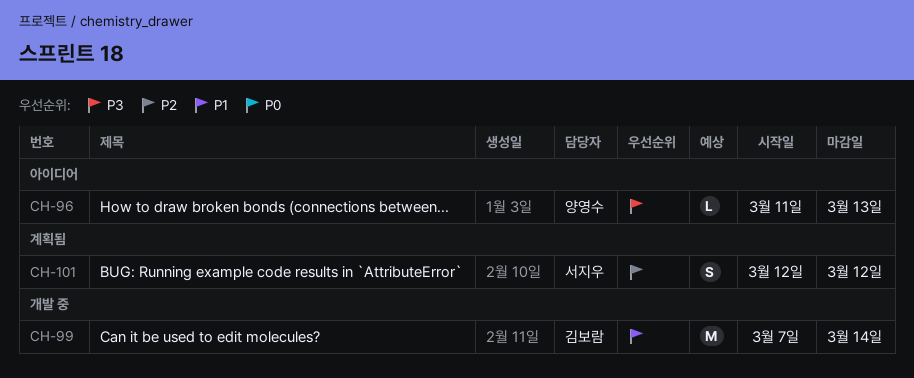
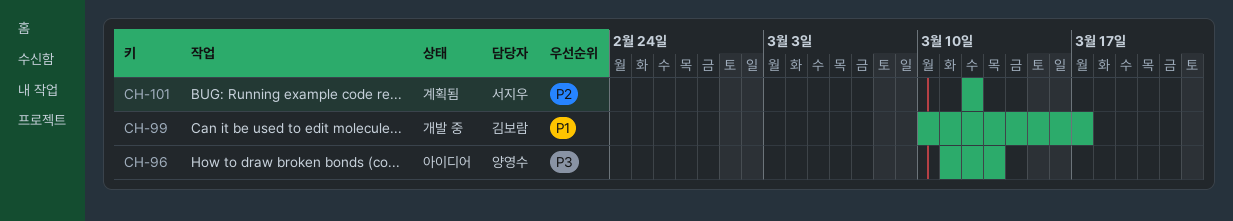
CH-99, start: Mar 7 -> Mar 10
CH-99, due: Mar 14 -> Mar 17

